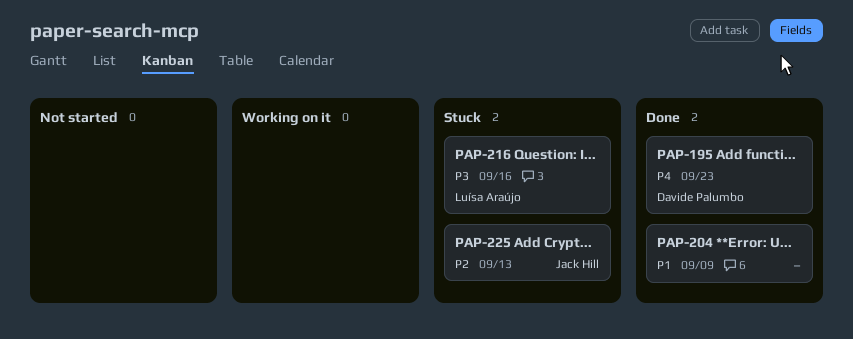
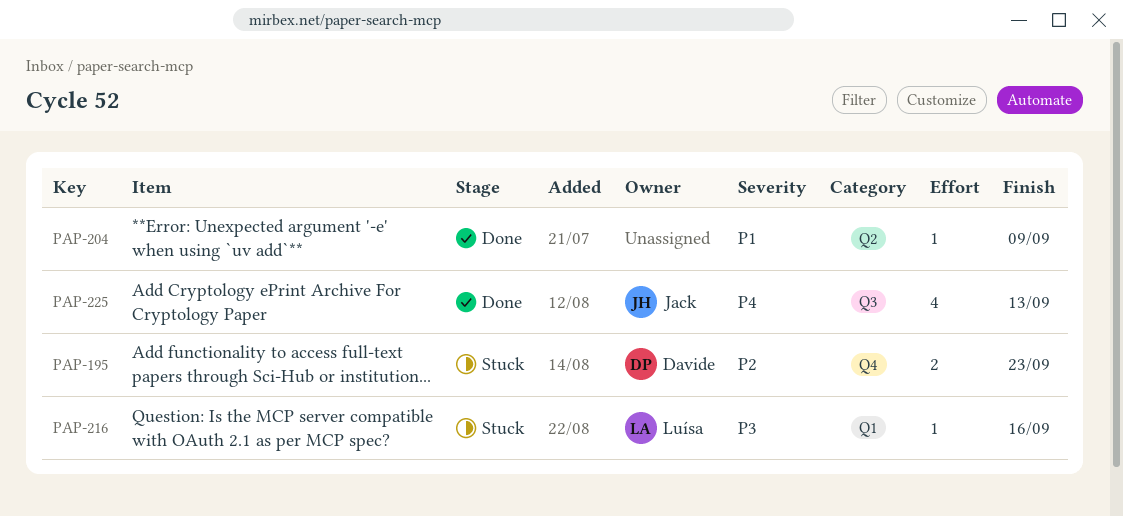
PAP-195, status: Done -> Stuck
PAP-195, priority: P4 -> P2
PAP-225, status: Stuck -> Done
PAP-225, priority: P2 -> P4

